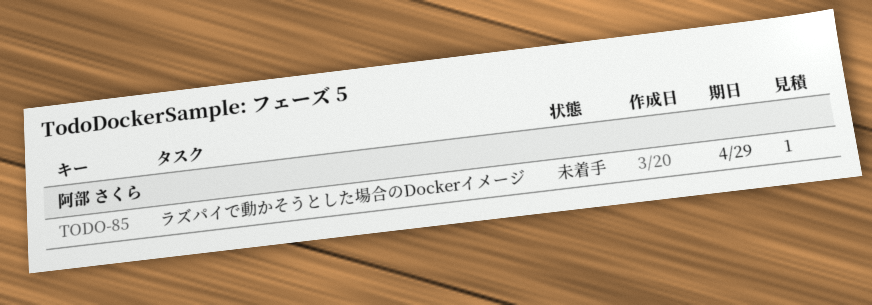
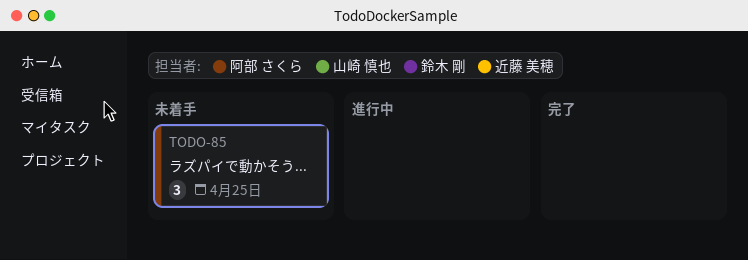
TODO-85, estimate: 1 -> 3
TODO-85, due: Apr 29 -> Apr 25

